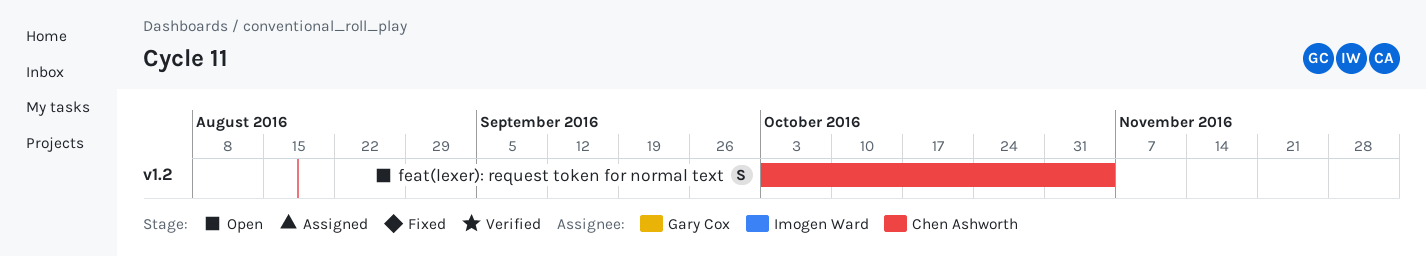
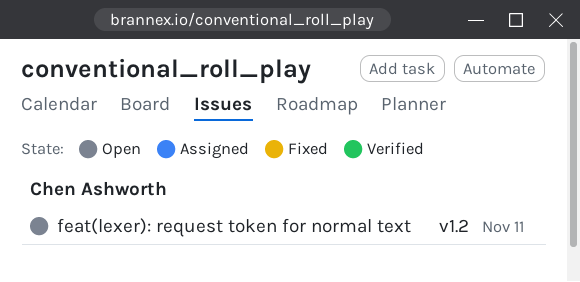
feat(lexer): request token for normal text, due: Nov 4 -> Nov 11

